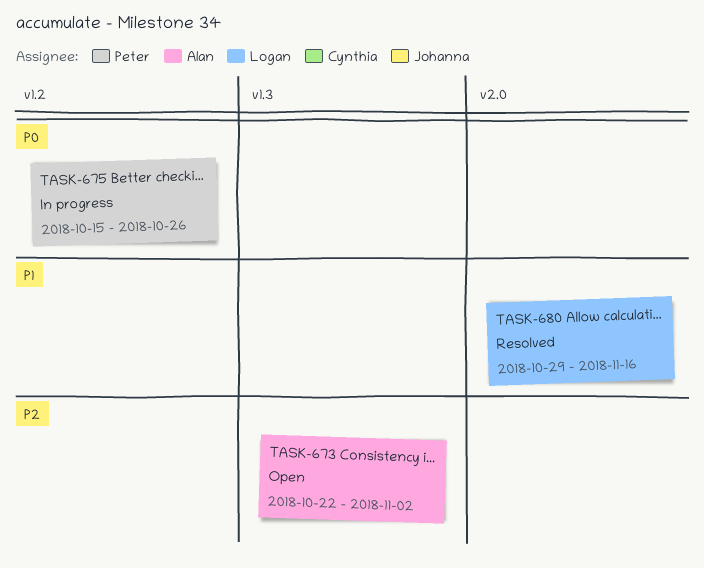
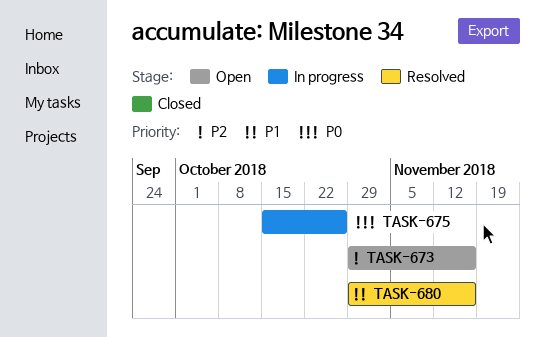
TASK-673, start: Oct 22 -> Oct 29
TASK-673, due: Nov 2 -> Nov 16

